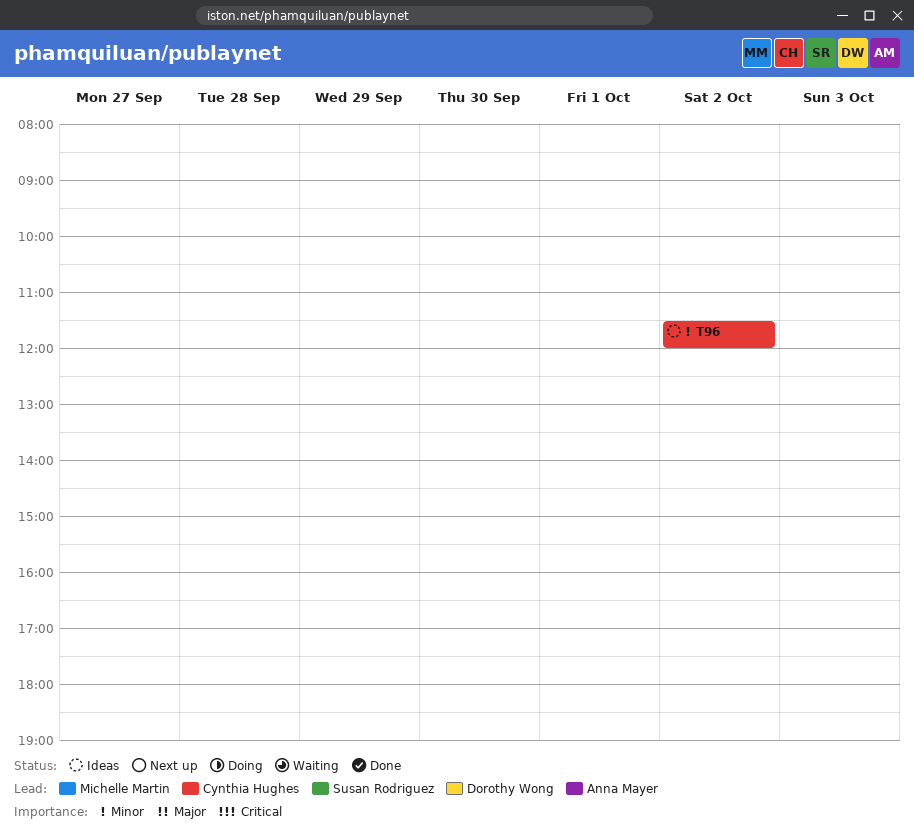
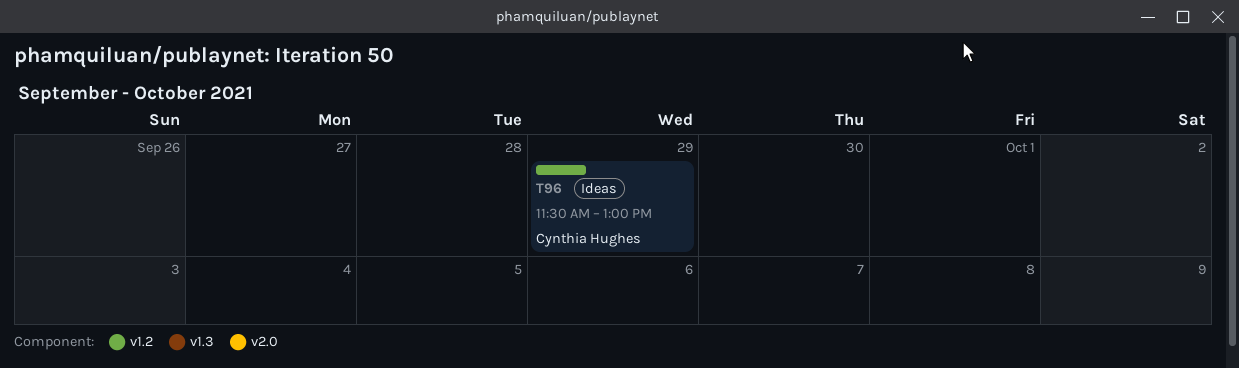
T96, day: Oct 2 -> Sep 29
T96, ends: 12:00 -> 13:00

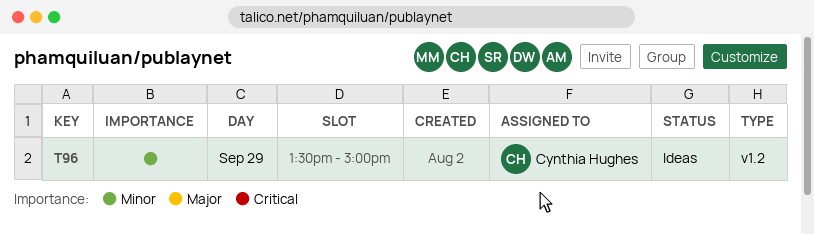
T96, begins: 11:30 -> 13:30
T96, ends: 13:00 -> 15:00

